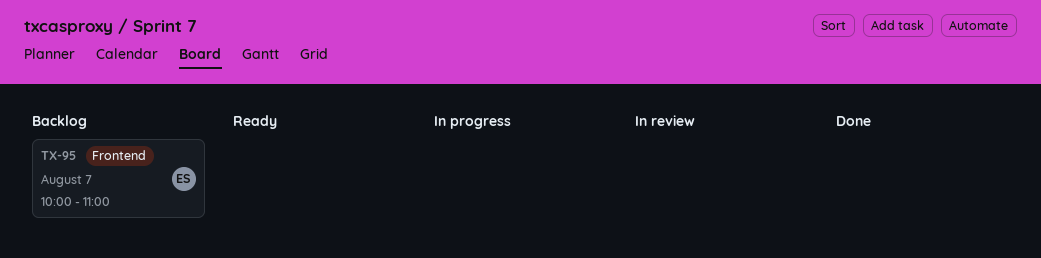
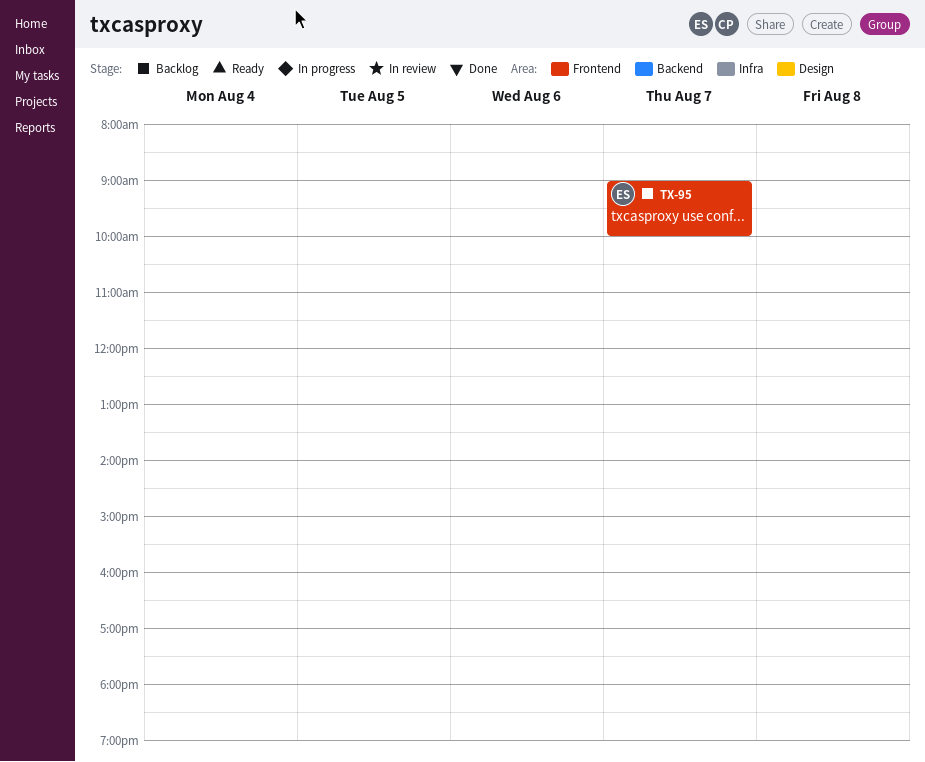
TX-95, begins: 10:00 -> 09:00
TX-95, ends: 11:00 -> 10:00

